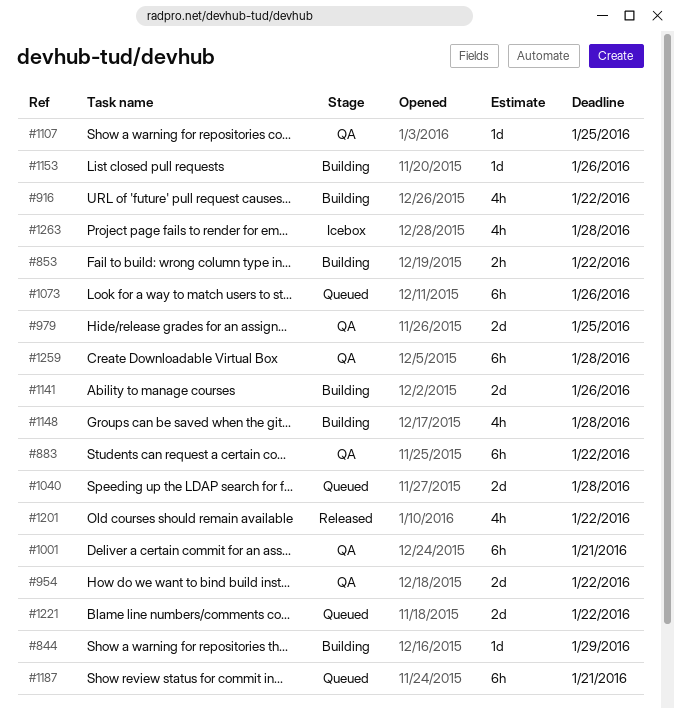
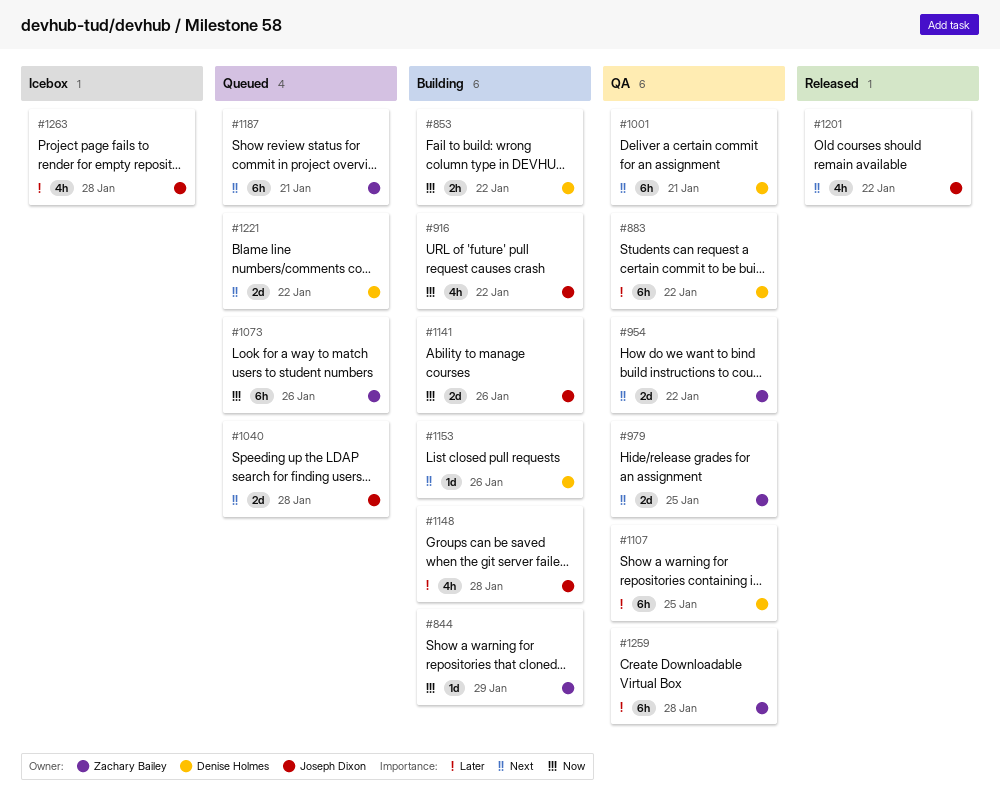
#1107, estimate: 1d -> 6h

